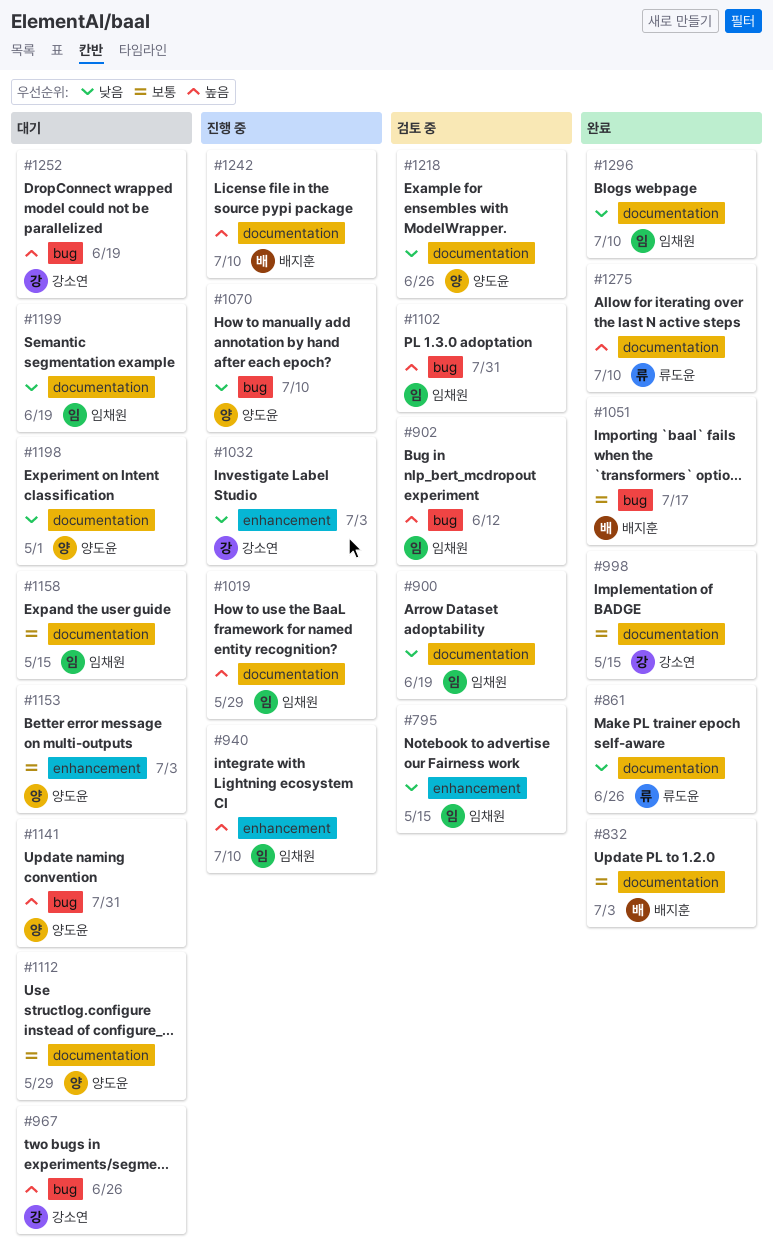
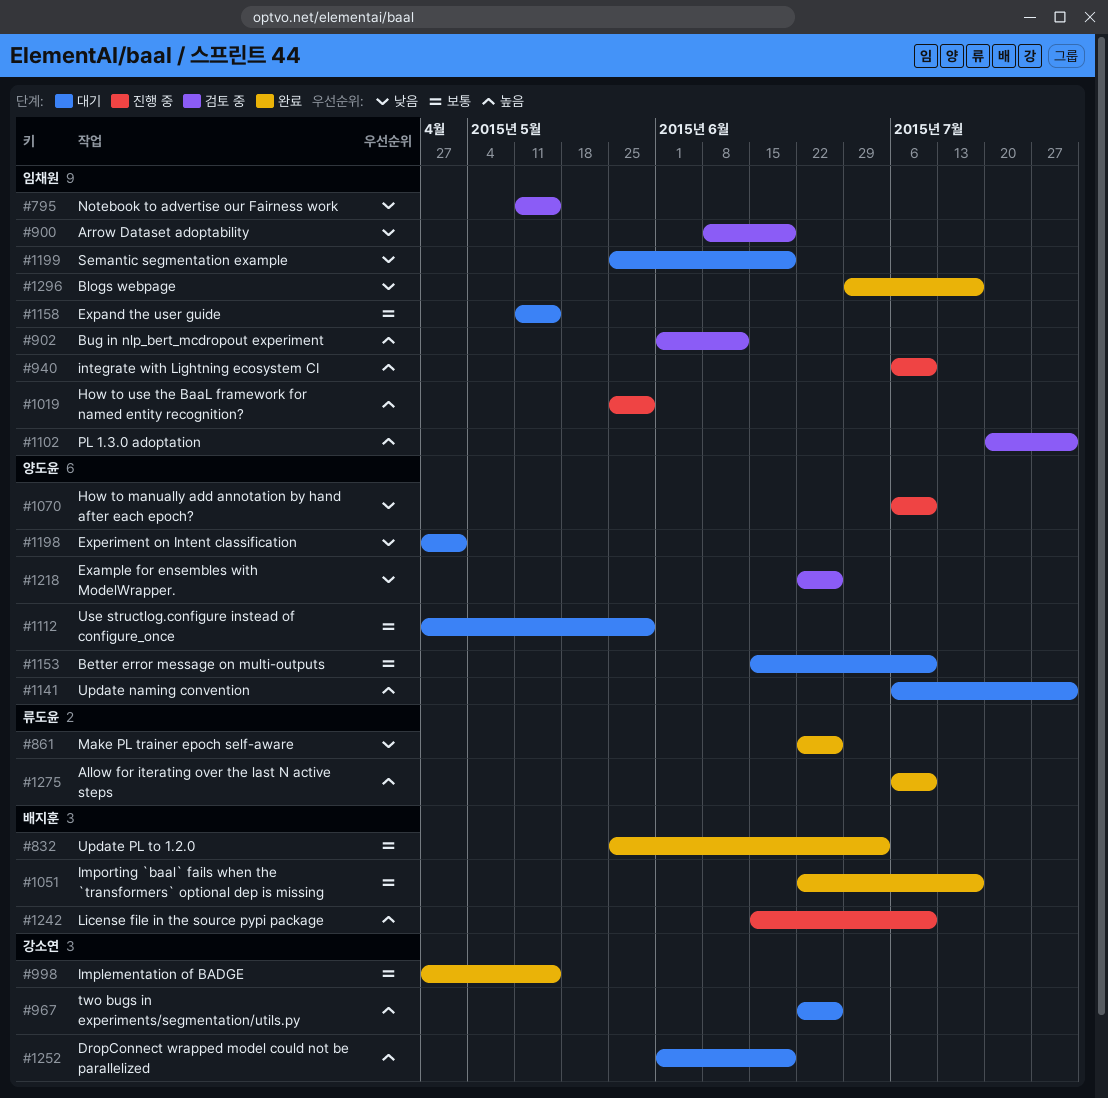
#1032: present -> none
#1153, due: Jul 3 -> Jul 10
#1296, due: Jul 10 -> Jul 17

